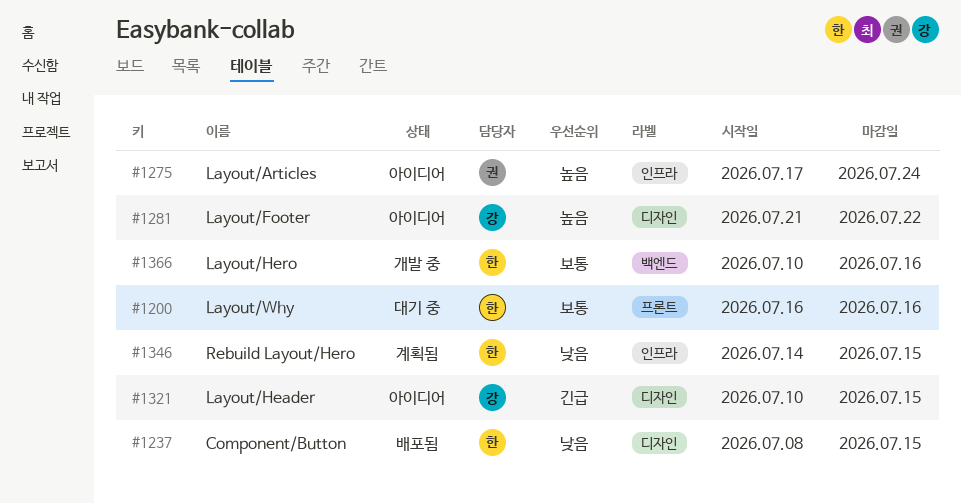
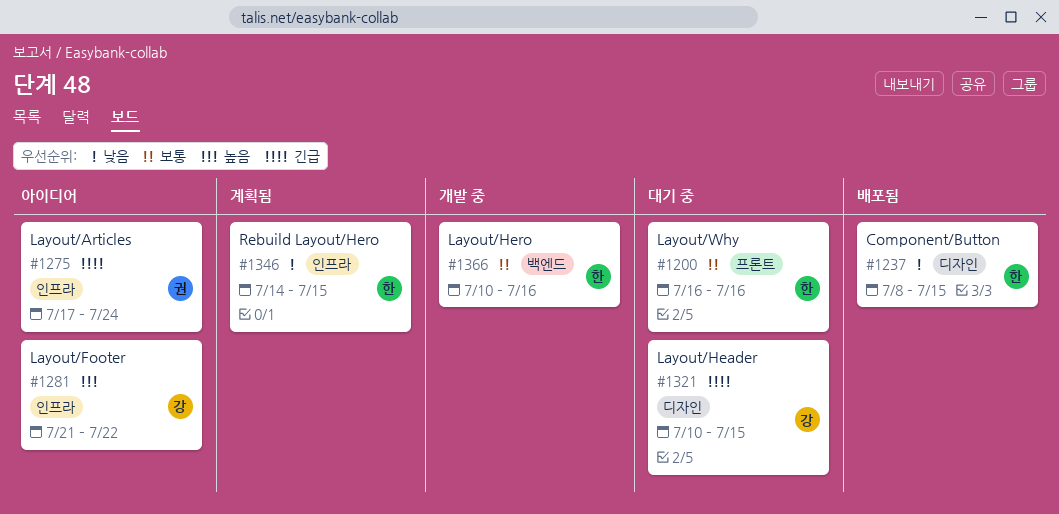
#1275, priority: 높음 -> 긴급
#1281, label: 디자인 -> 인프라
#1321, status: 아이디어 -> 대기 중

